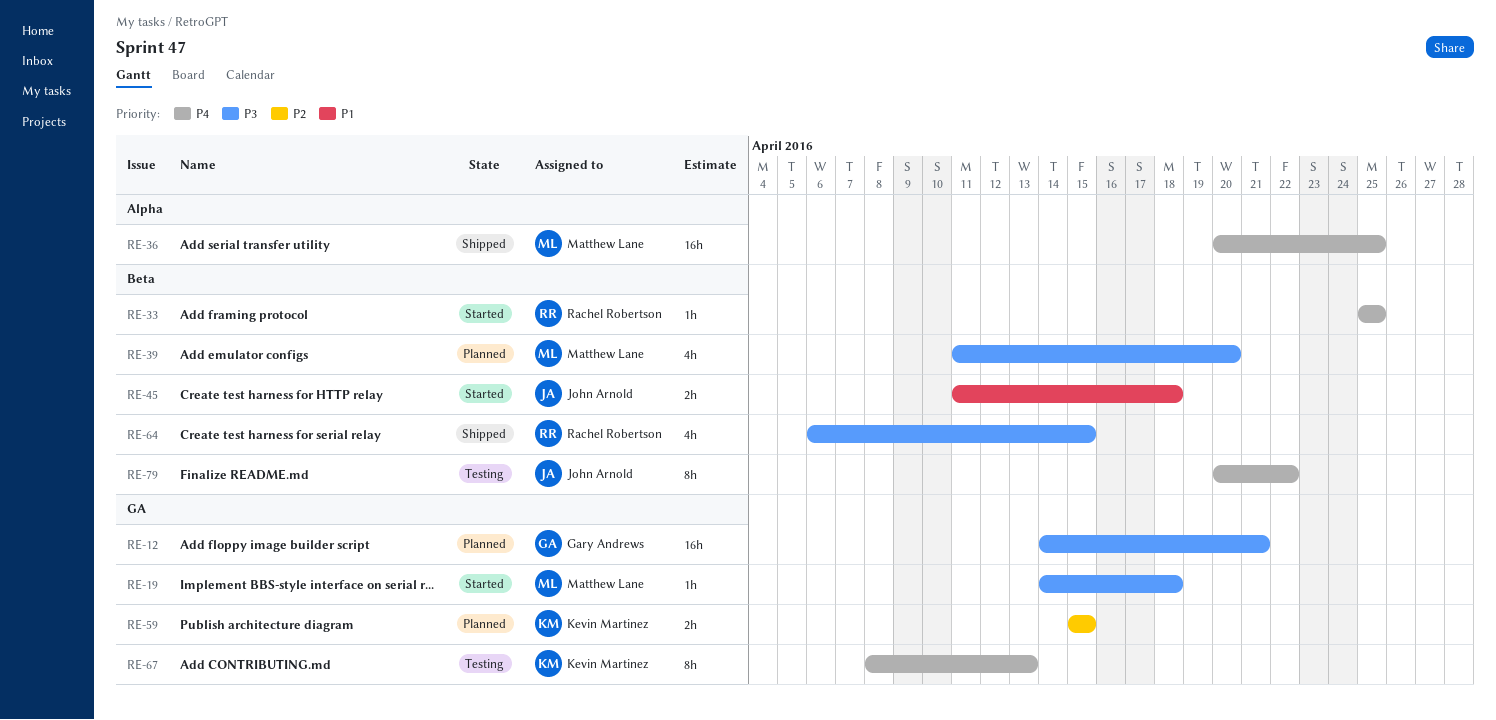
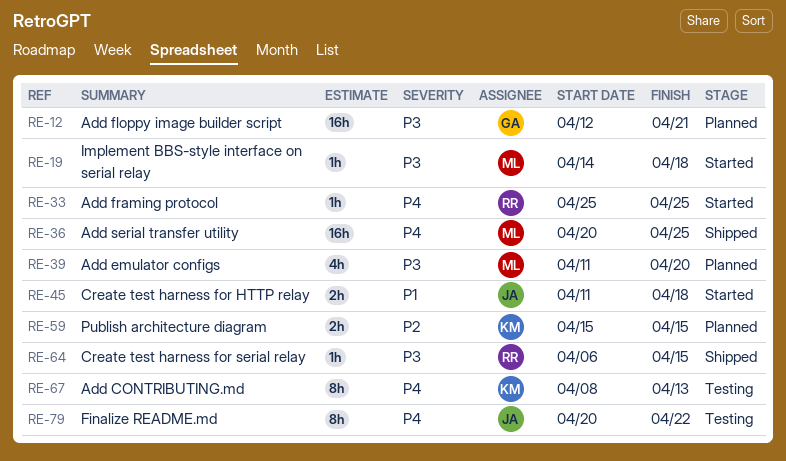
RE-12, start: Apr 14 -> Apr 12
RE-64, estimate: 4h -> 1h

